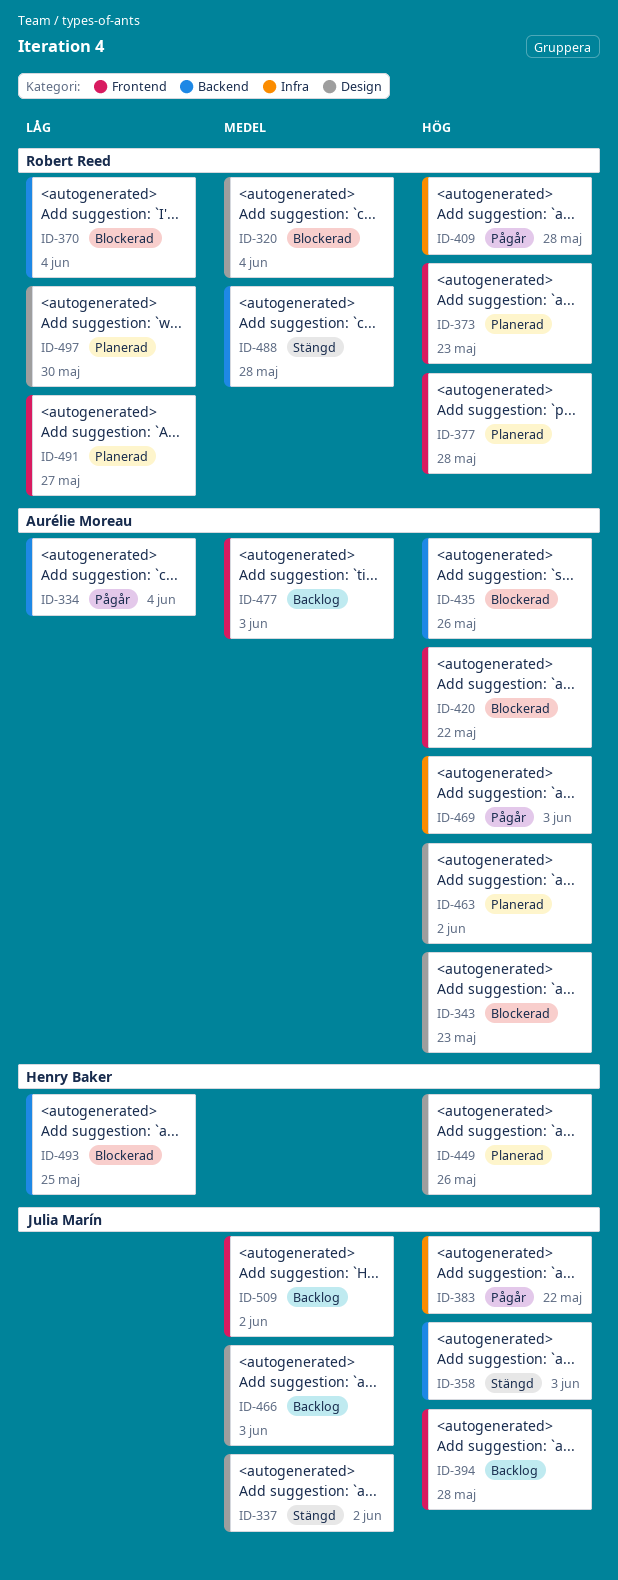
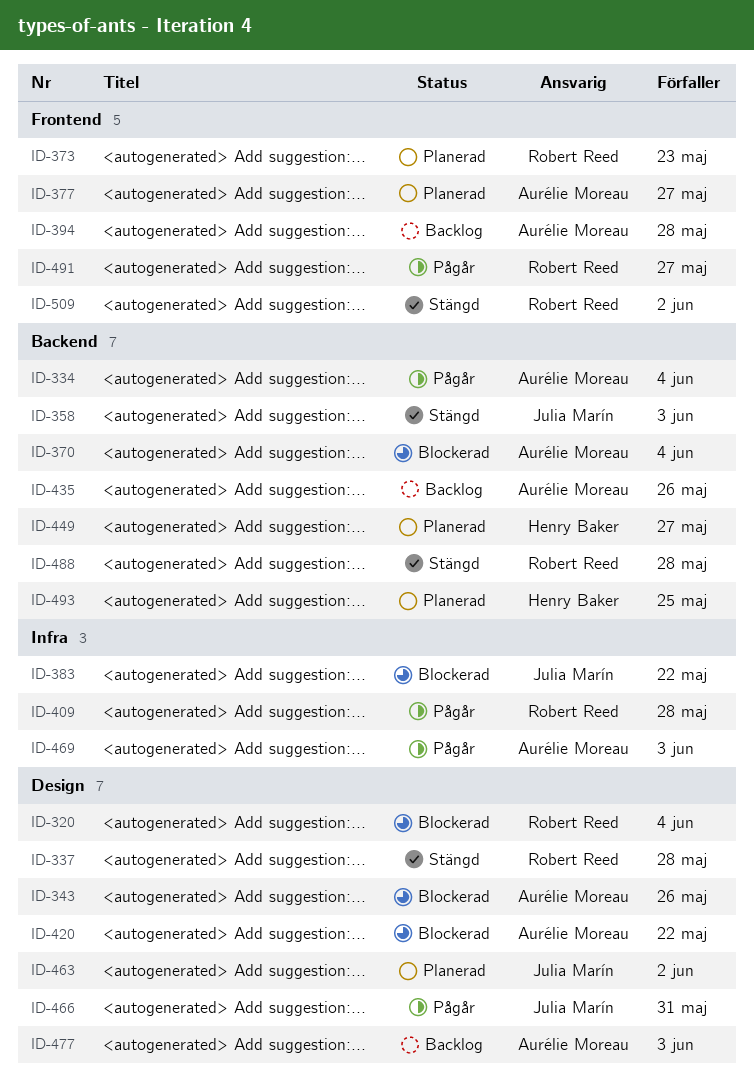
ID-337, owner: Julia Marín -> Robert Reed
ID-337, due: Jun 2 -> May 28
ID-343, due: May 23 -> May 26
ID-370, owner: Robert Reed -> Aurélie Moreau
ID-377, owner: Robert Reed -> Aurélie Moreau
ID-377, due: May 28 -> May 27
ID-383, status: Pågår -> Blockerad
ID-394, owner: Julia Marín -> Aurélie Moreau
ID-420, label: Frontend -> Design
ID-435, status: Blockerad -> Backlog
ID-449, label: Design -> Backend
ID-449, due: May 26 -> May 27
ID-463, owner: Aurélie Moreau -> Julia Marín
ID-466, status: Backlog -> Pågår
ID-466, due: Jun 3 -> May 31
ID-477, label: Frontend -> Design
ID-491, status: Planerad -> Pågår
ID-493, status: Blockerad -> Planerad
ID-497: present -> none
ID-509, status: Backlog -> Stängd
ID-509, owner: Julia Marín -> Robert Reed

